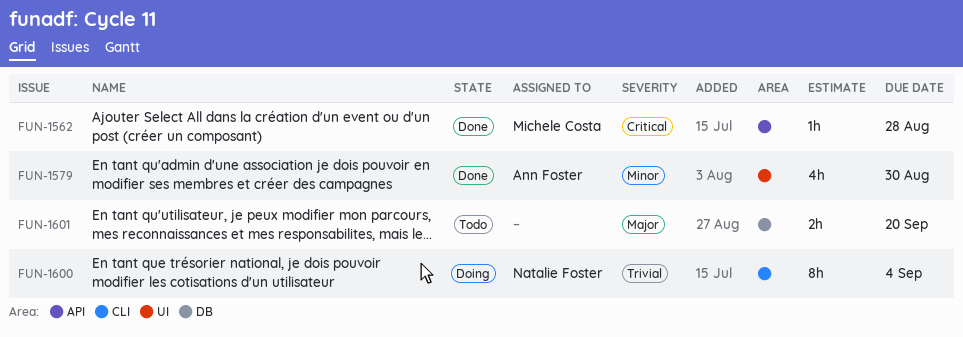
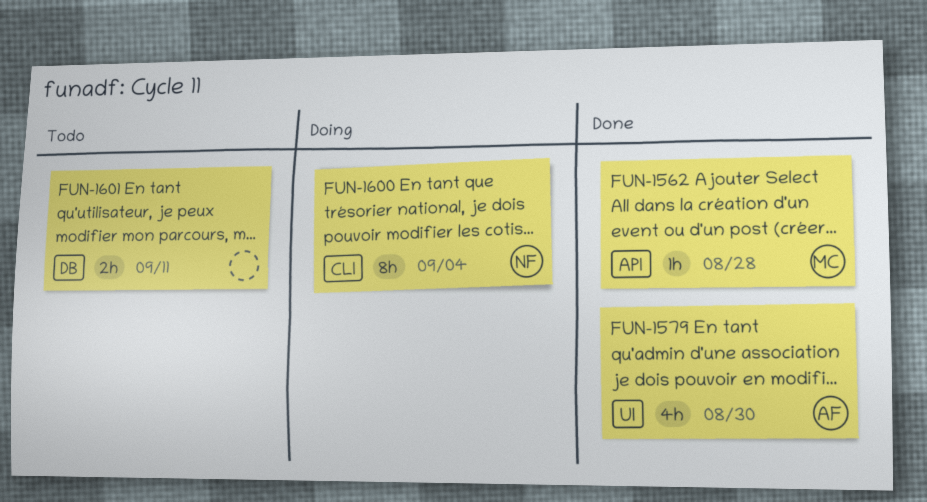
FUN-1601, due: Sep 20 -> Sep 11

